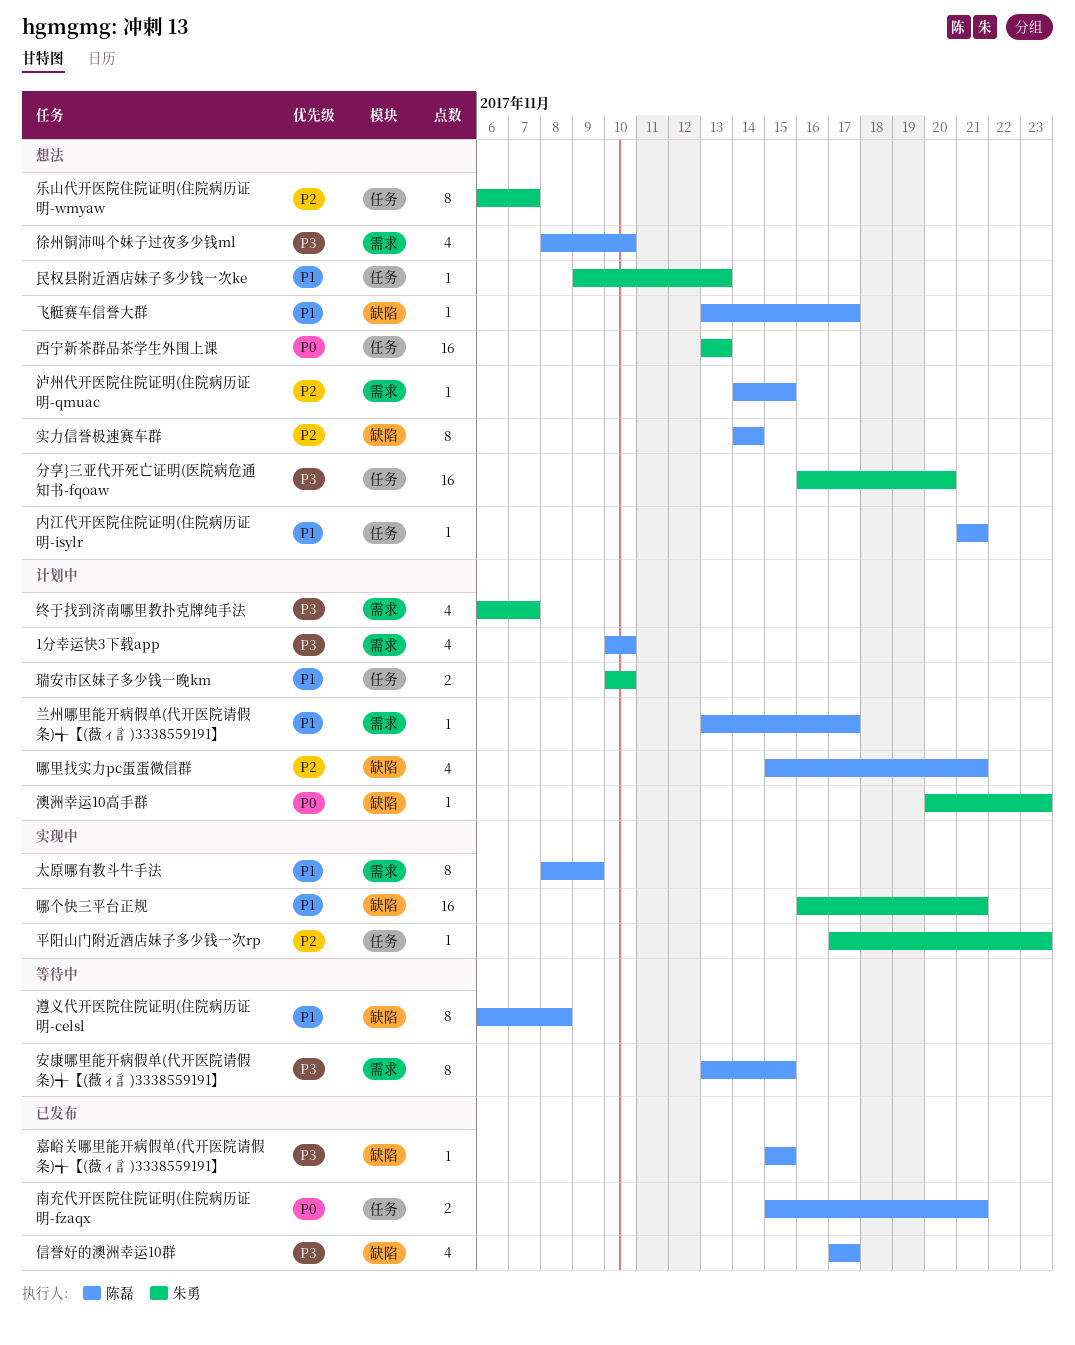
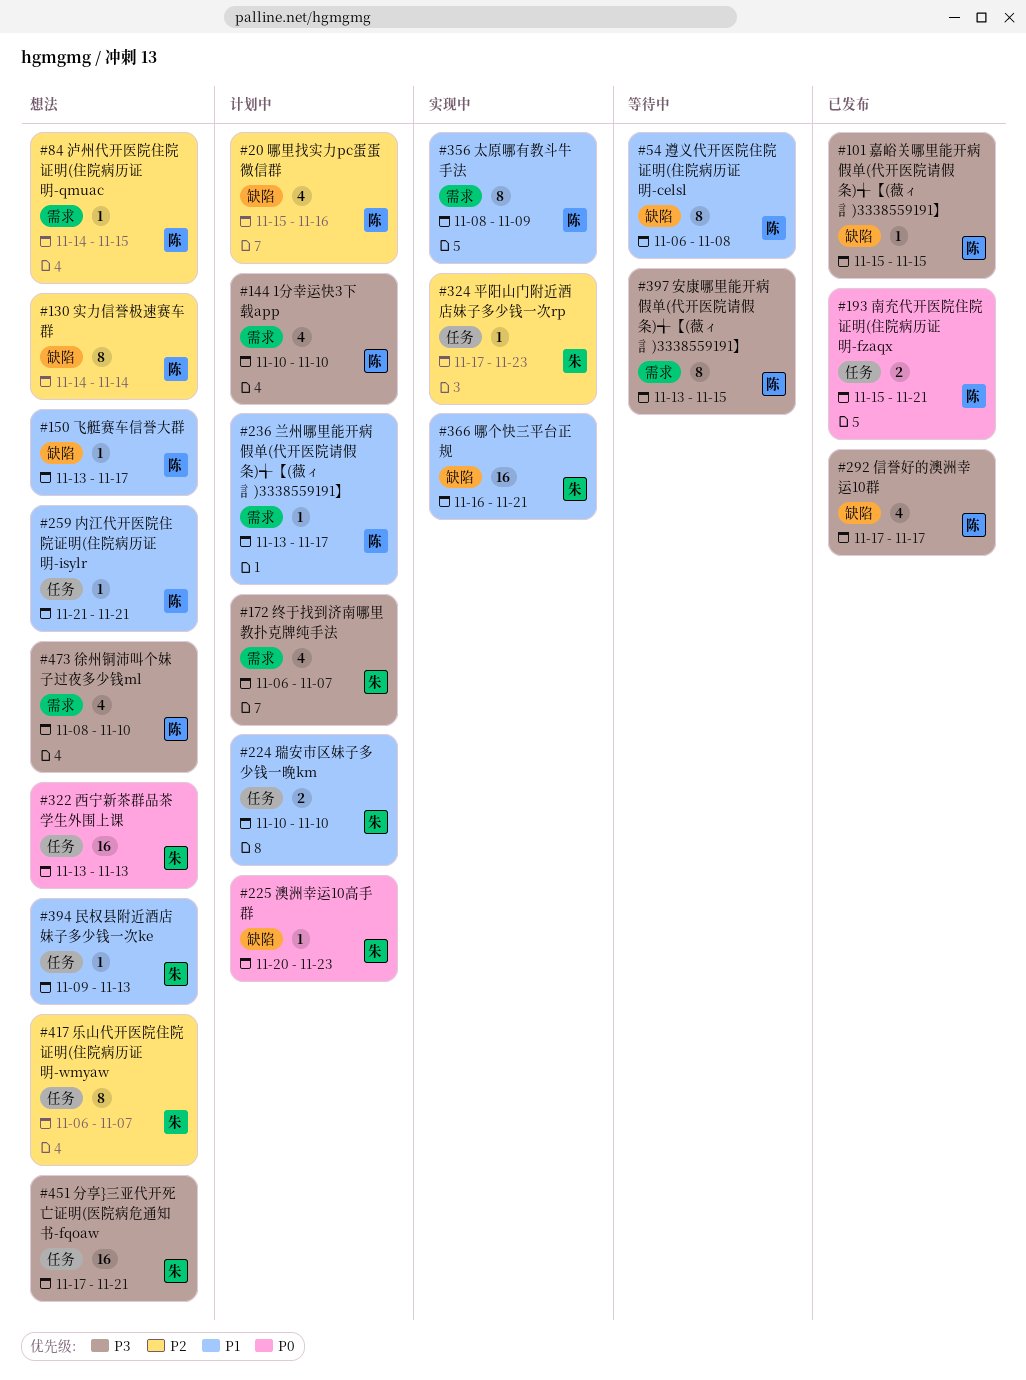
分享}三亚代开死亡证明(医院病危通知书-fqoaw, start: Nov 16 -> Nov 17
分享}三亚代开死亡证明(医院病危通知书-fqoaw, due: Nov 20 -> Nov 21
哪里找实力pc蛋蛋微信群, due: Nov 21 -> Nov 16

